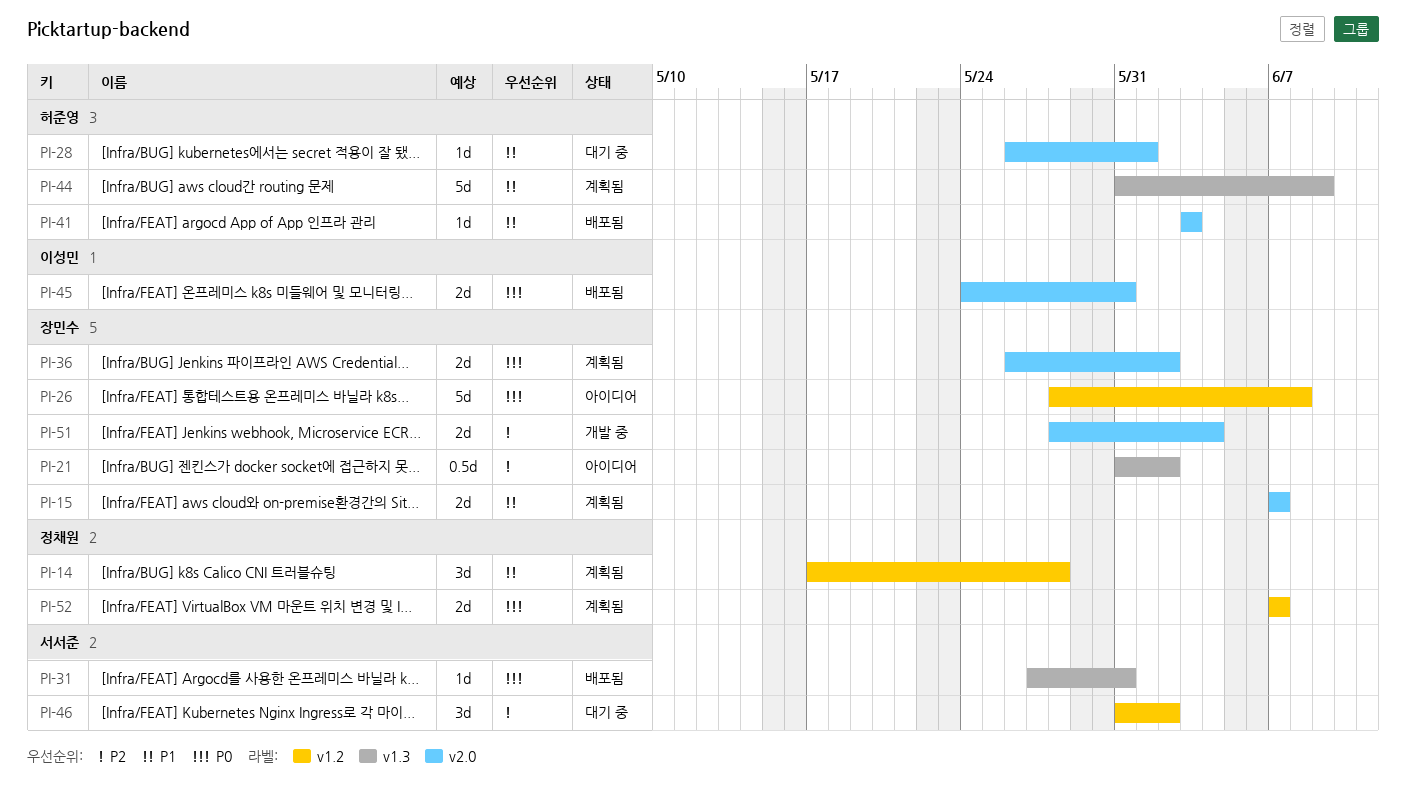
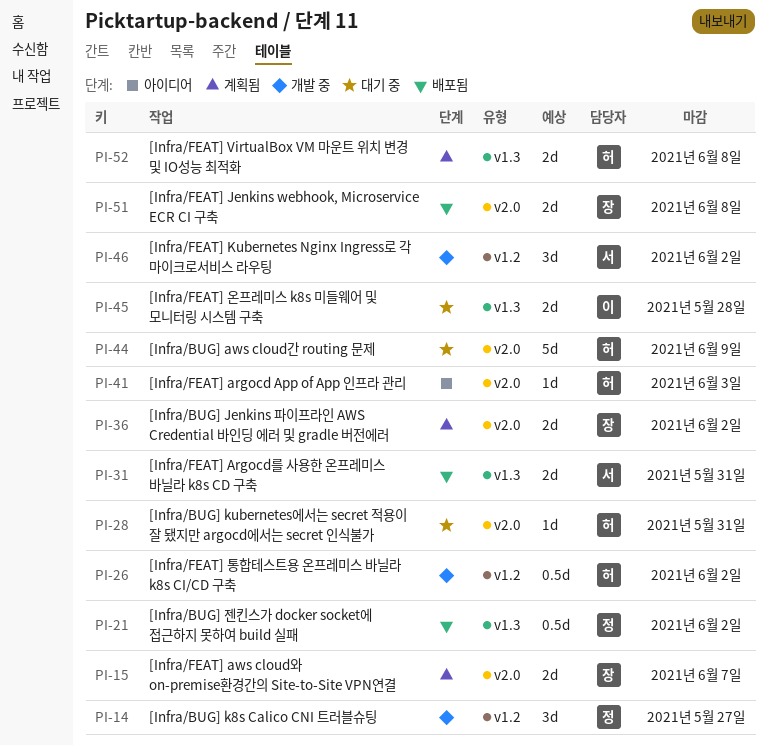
PI-14, status: 계획됨 -> 개발 중
PI-14, due: May 28 -> May 27
PI-21, status: 아이디어 -> 배포됨
PI-21, owner: 장민수 -> 정채원
PI-26, status: 아이디어 -> 개발 중
PI-26, owner: 장민수 -> 허준영
PI-26, estimate: 5d -> 0.5d
PI-26, due: Jun 8 -> Jun 2
PI-28, due: Jun 1 -> May 31
PI-31, estimate: 1d -> 2d
PI-41, status: 배포됨 -> 아이디어
PI-44, status: 계획됨 -> 대기 중
PI-44, label: v1.3 -> v2.0
PI-45, status: 배포됨 -> 대기 중
PI-45, label: v2.0 -> v1.3
PI-45, due: May 31 -> May 28
PI-46, status: 대기 중 -> 개발 중
PI-51, status: 개발 중 -> 배포됨
PI-51, due: Jun 4 -> Jun 8
PI-52, owner: 정채원 -> 허준영
PI-52, label: v1.2 -> v1.3
PI-52, due: Jun 7 -> Jun 8

